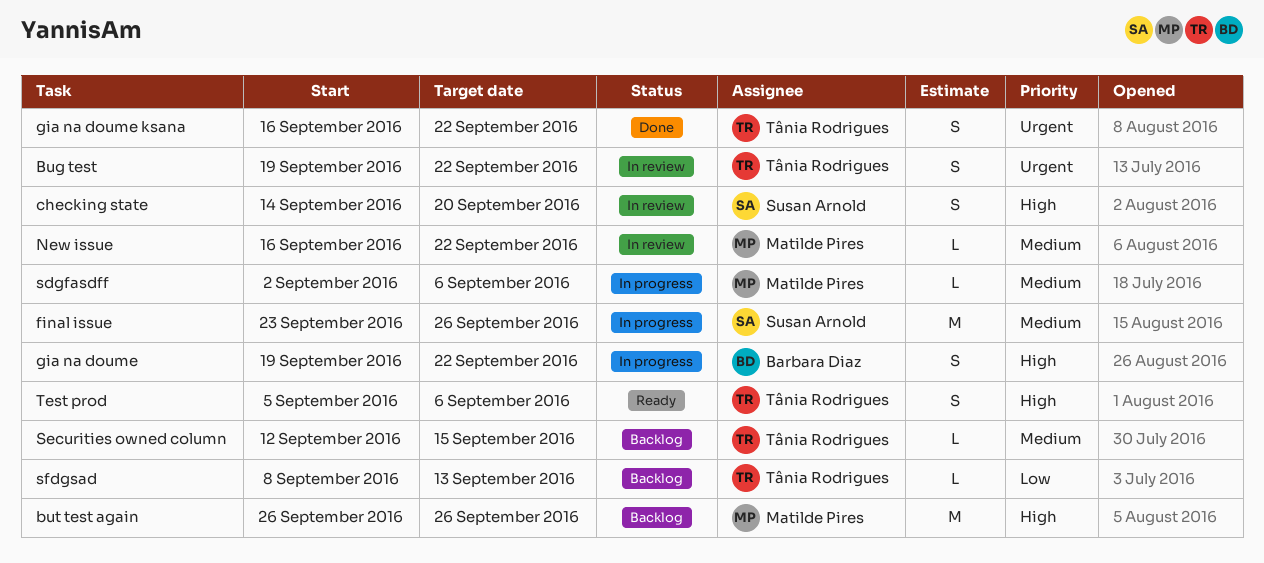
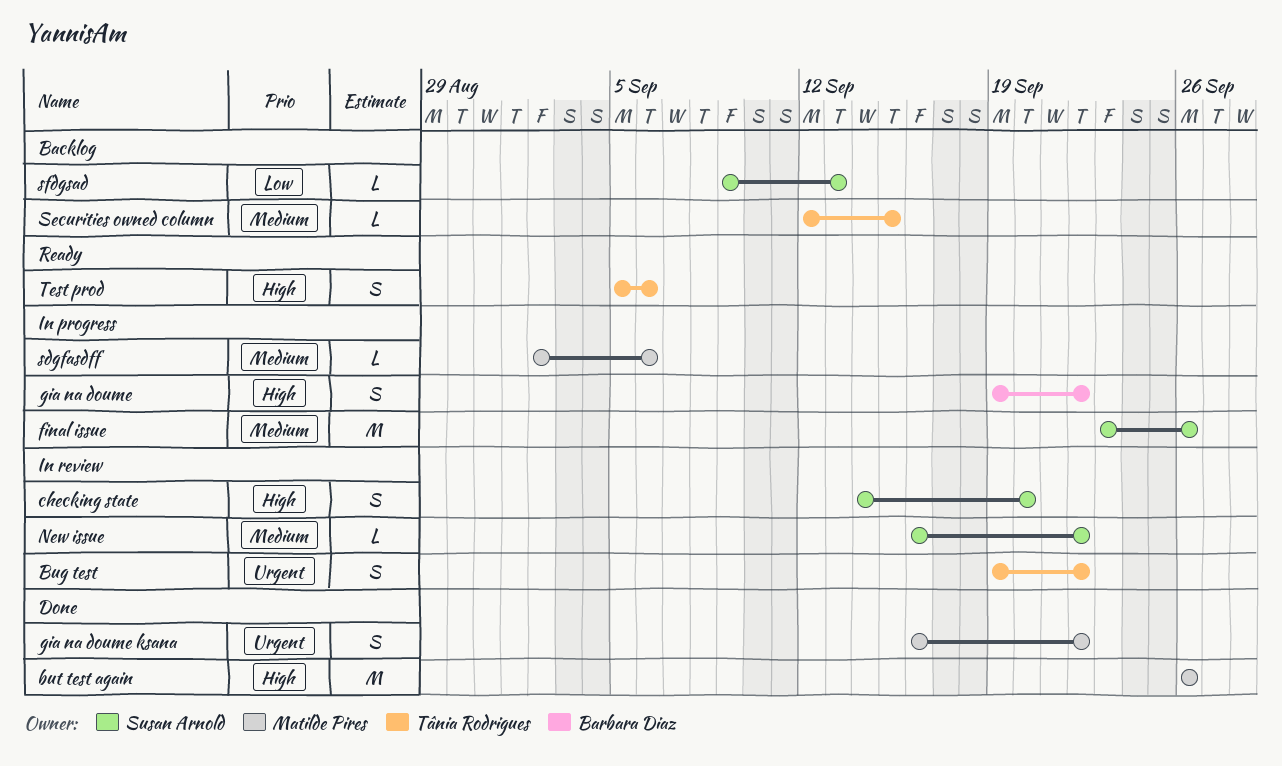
but test again, status: Backlog -> Done
gia na doume ksana, owner: Tânia Rodrigues -> Matilde Pires
New issue, owner: Matilde Pires -> Susan Arnold
sfdgsad, owner: Tânia Rodrigues -> Susan Arnold
sfdgsad, start: Sep 8 -> Sep 9

